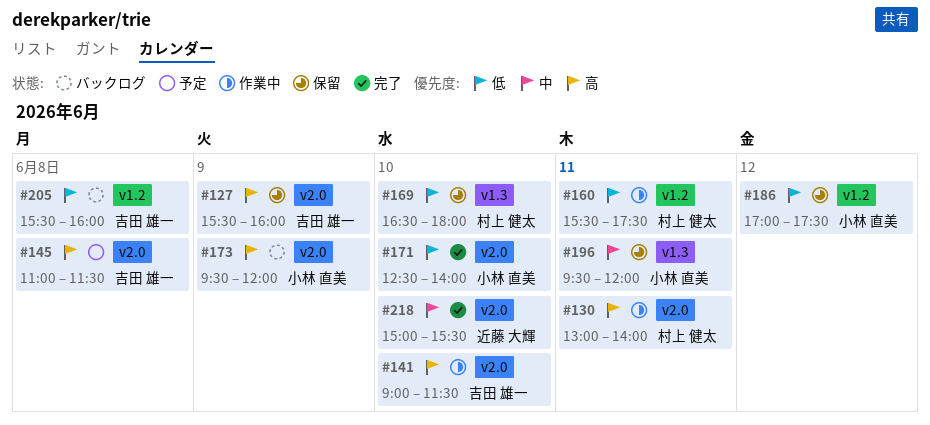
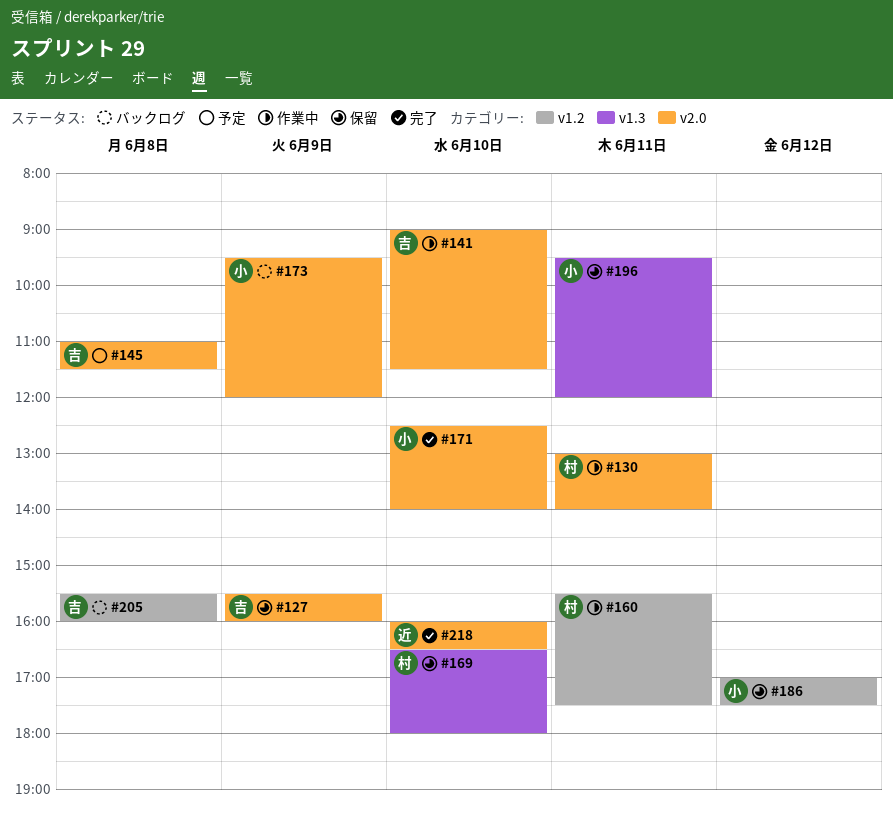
#218, begins: 15:00 -> 16:00
#218, ends: 15:30 -> 16:30

